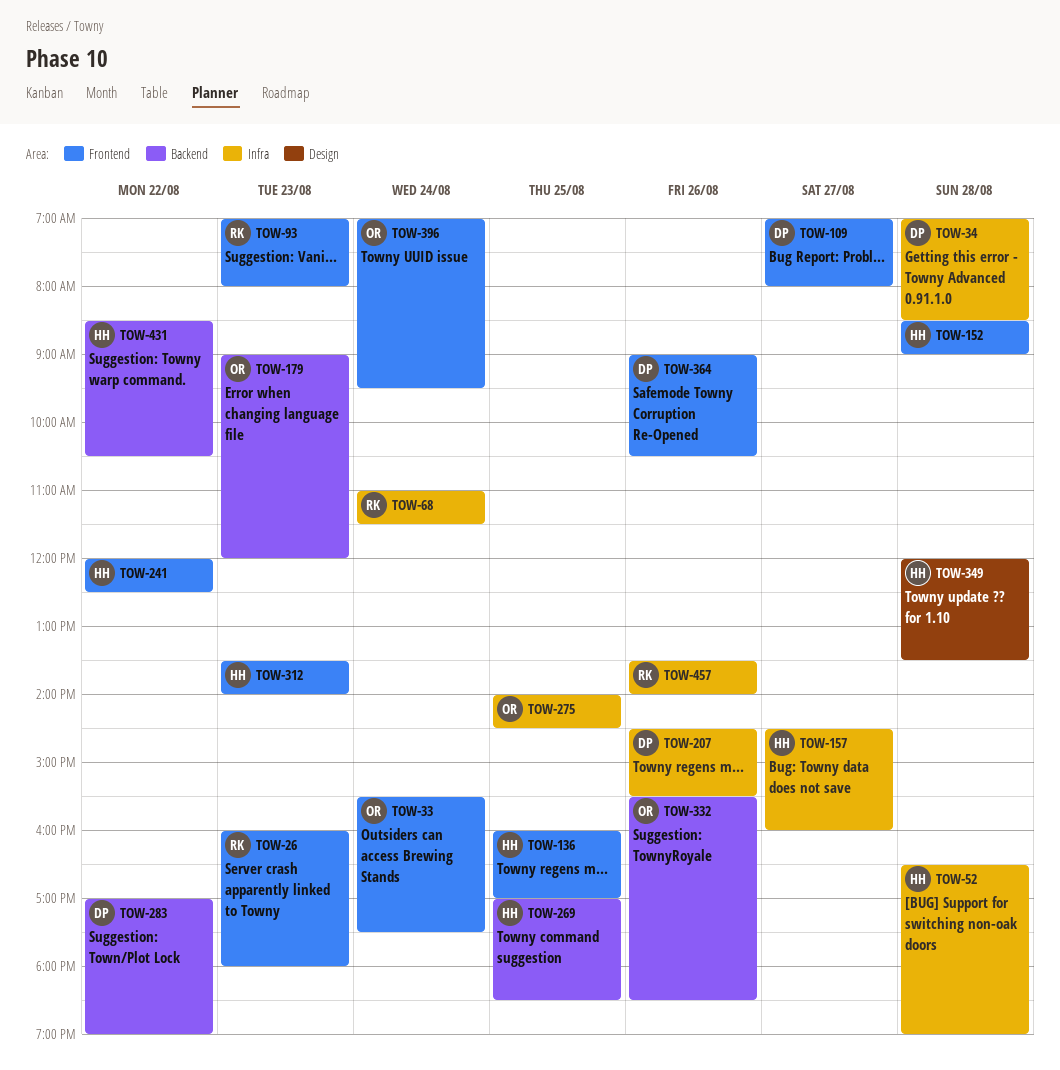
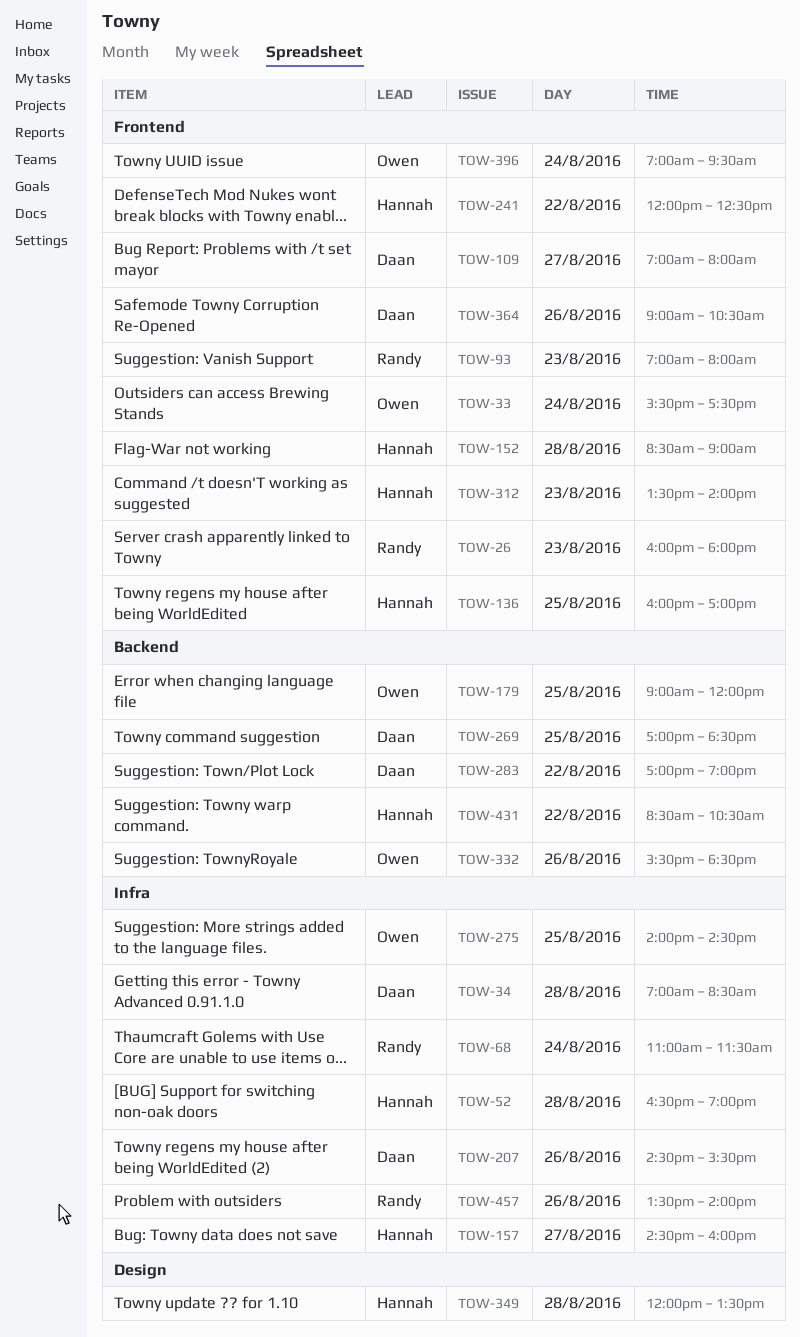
TOW-179, day: Aug 23 -> Aug 25
TOW-269, owner: Hannah -> Daan

